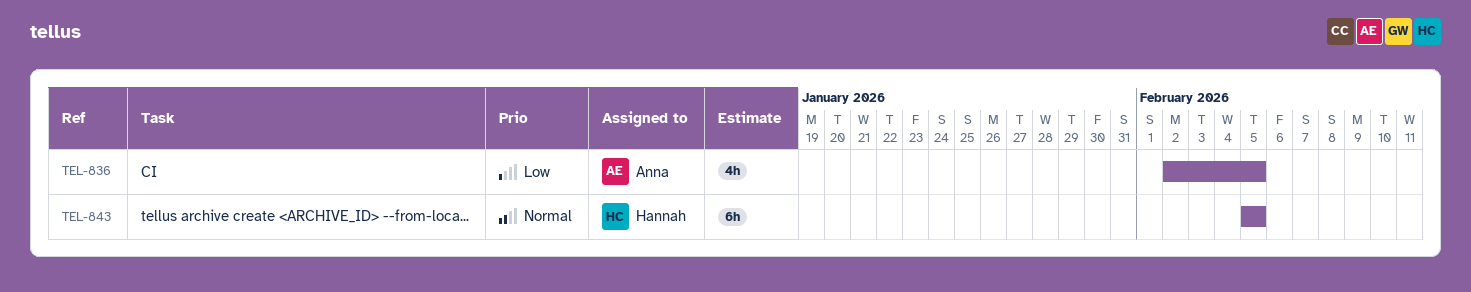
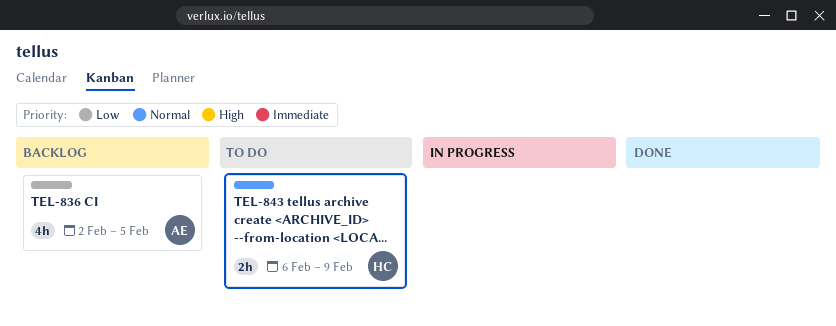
TEL-843, estimate: 6h -> 2h
TEL-843, start: Feb 5 -> Feb 6
TEL-843, due: Feb 5 -> Feb 9

